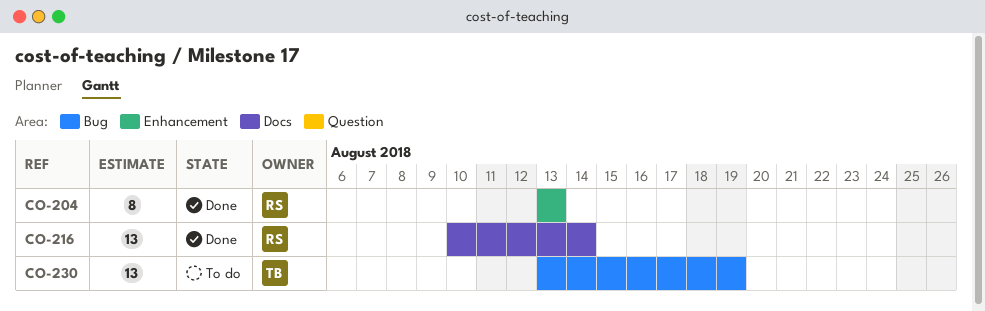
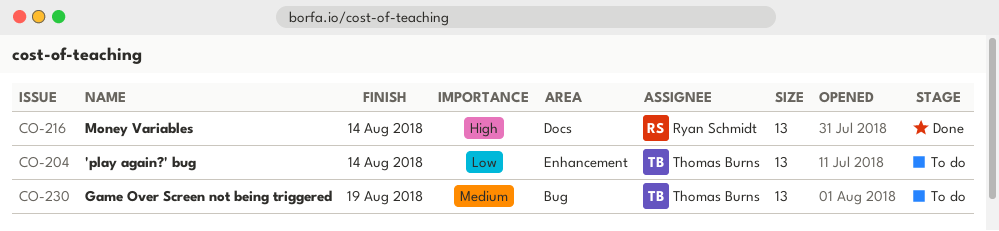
CO-204, status: Done -> To do
CO-204, owner: Ryan Schmidt -> Thomas Burns
CO-204, estimate: 8 -> 13
CO-204, due: Aug 13 -> Aug 14

